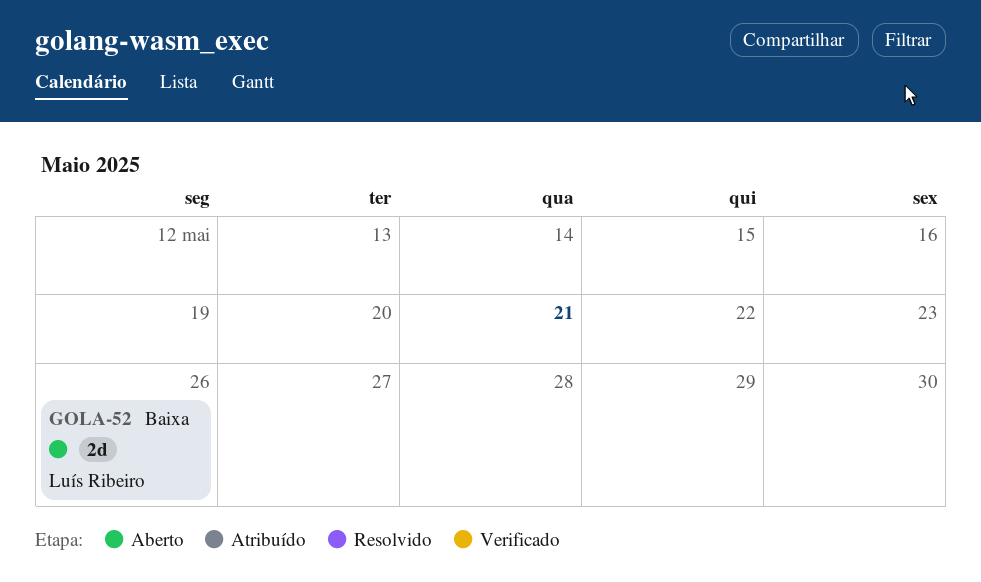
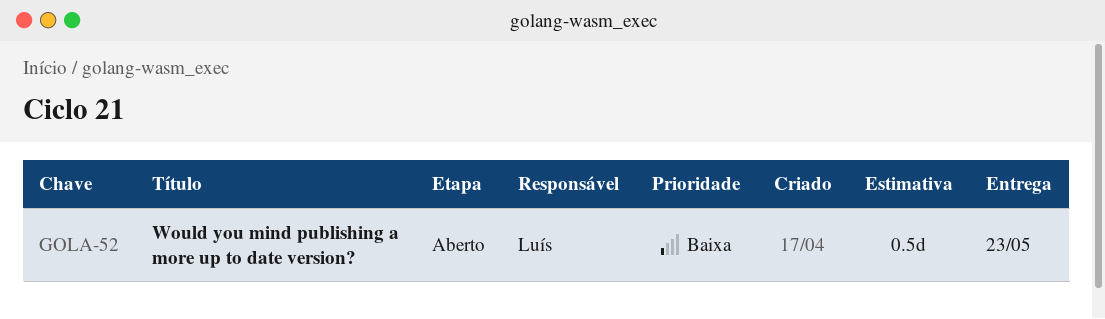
GOLA-52, estimate: 2d -> 0.5d
GOLA-52, due: May 26 -> May 23

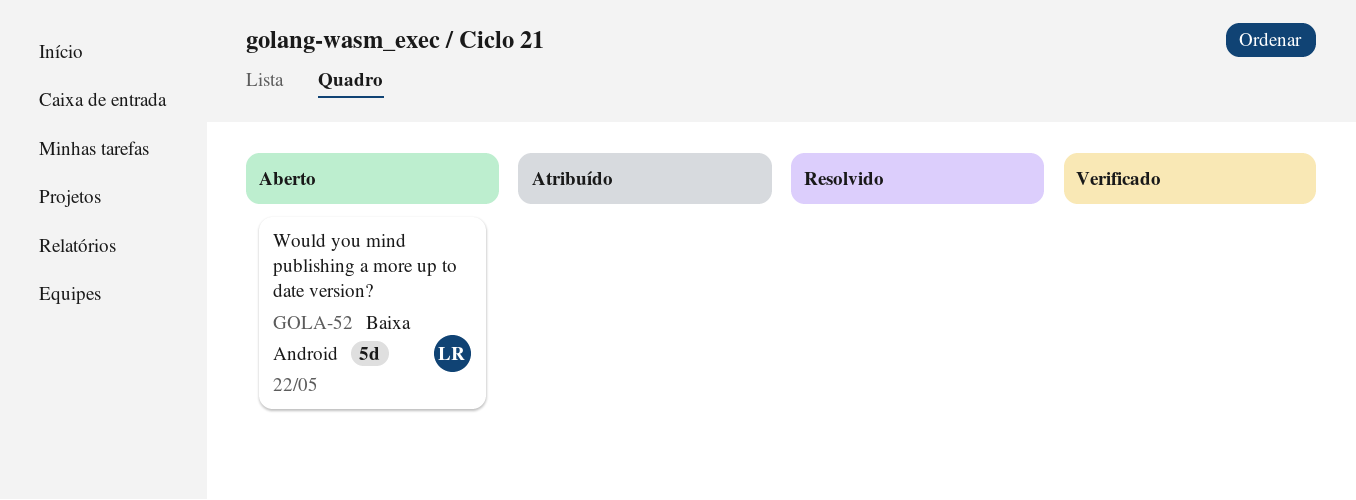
GOLA-52, estimate: 0.5d -> 5d
GOLA-52, due: May 23 -> May 22

